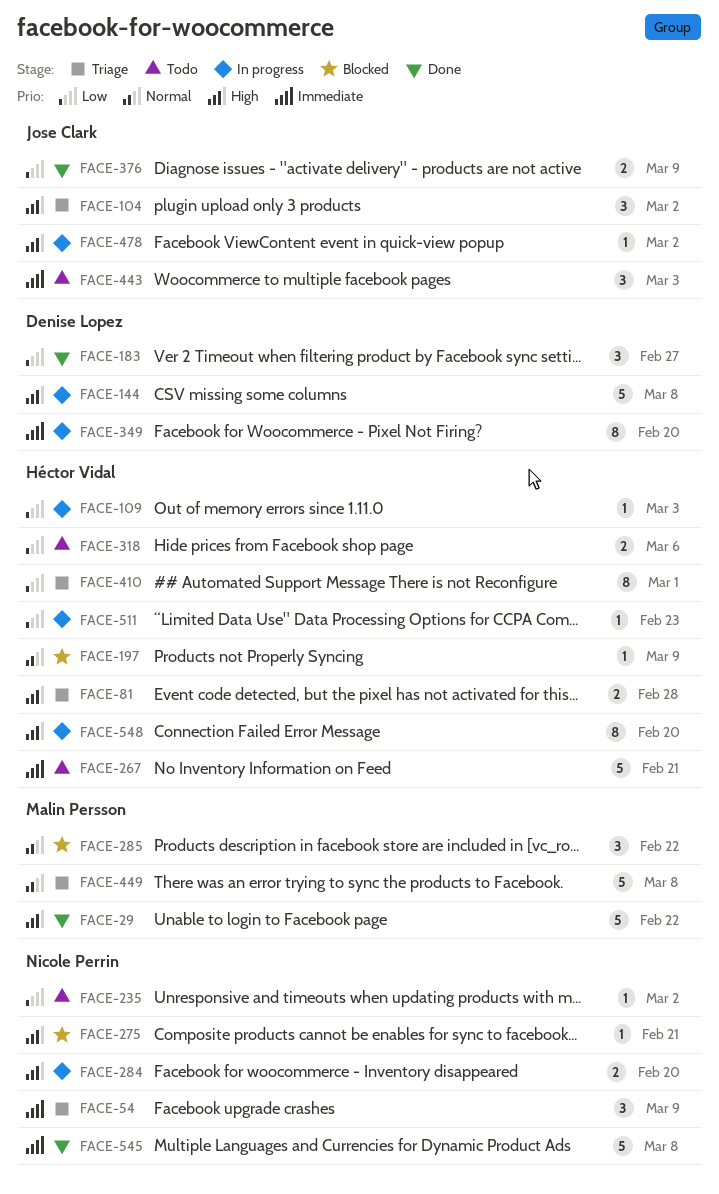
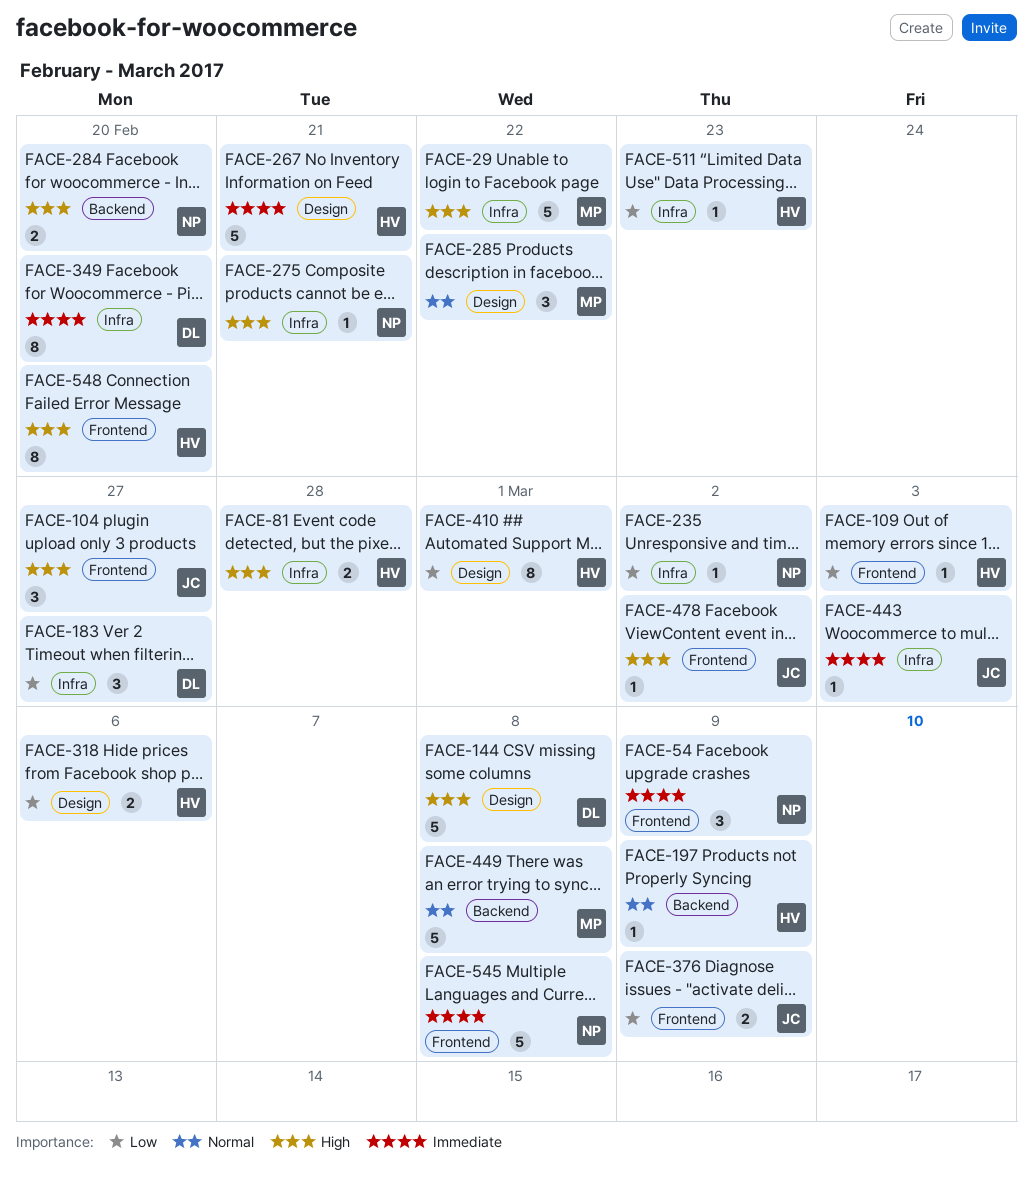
FACE-104, due: Mar 2 -> Feb 27
FACE-443, estimate: 3 -> 1

